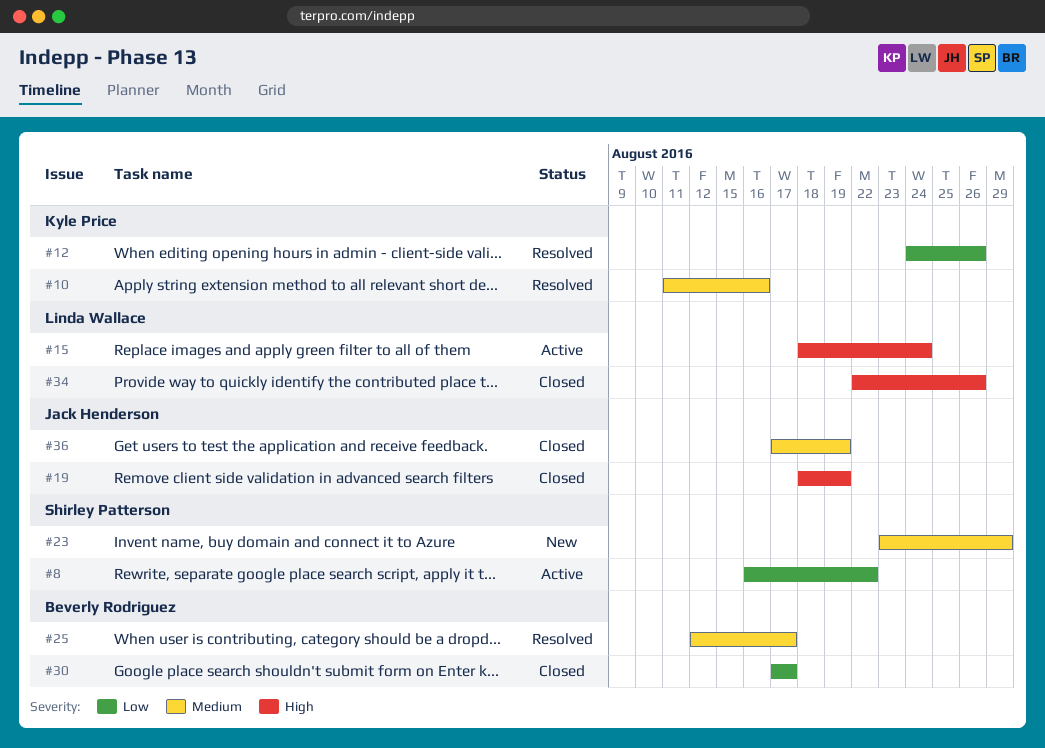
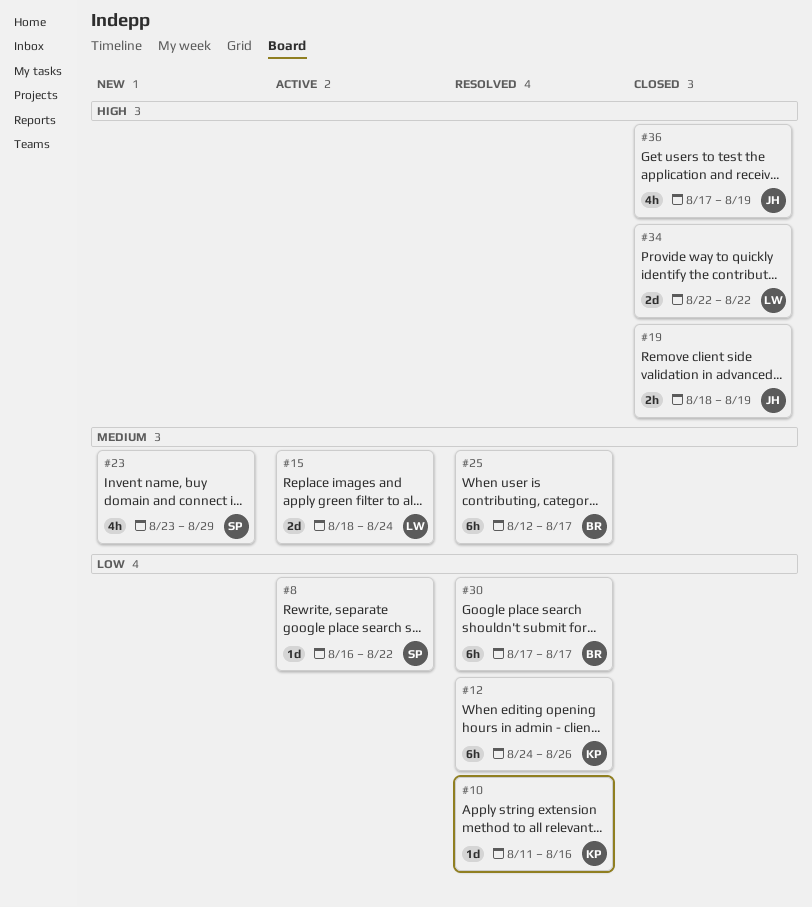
#10, priority: Medium -> Low
#15, priority: High -> Medium
#30, status: Closed -> Resolved
#34, due: Aug 26 -> Aug 22
#36, priority: Medium -> High

